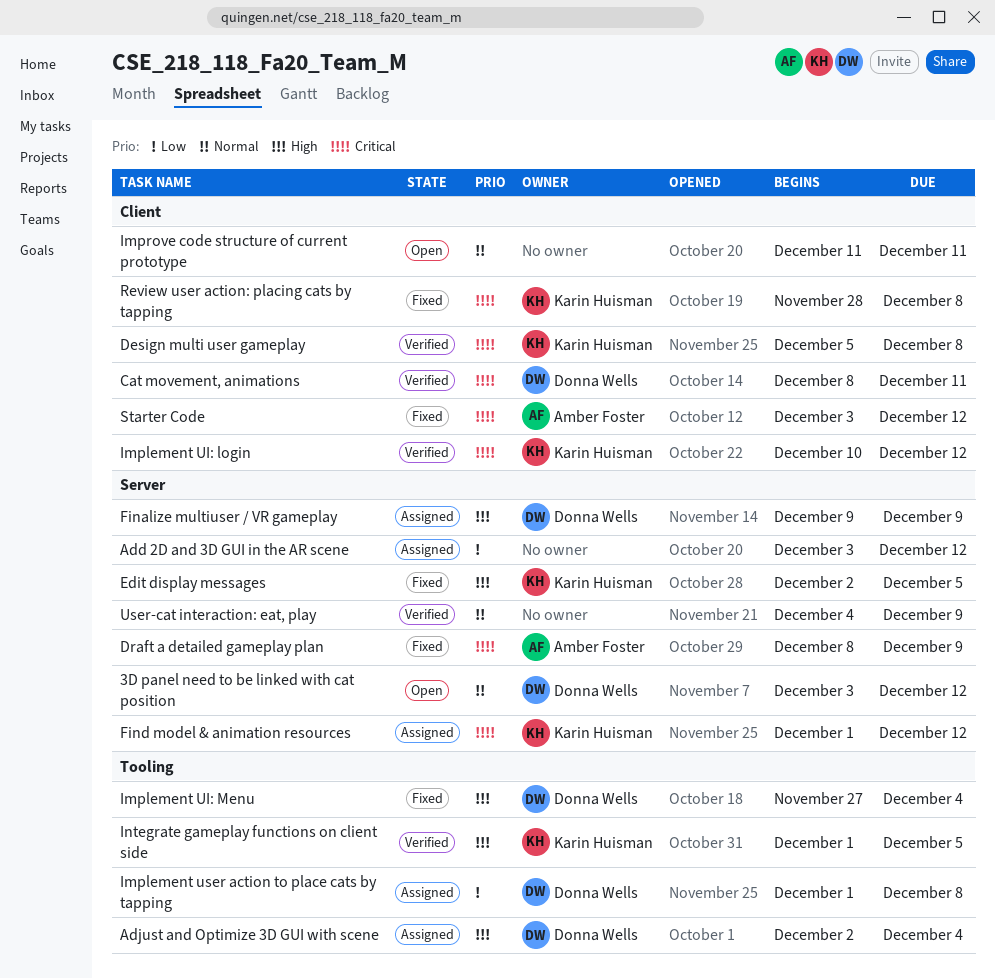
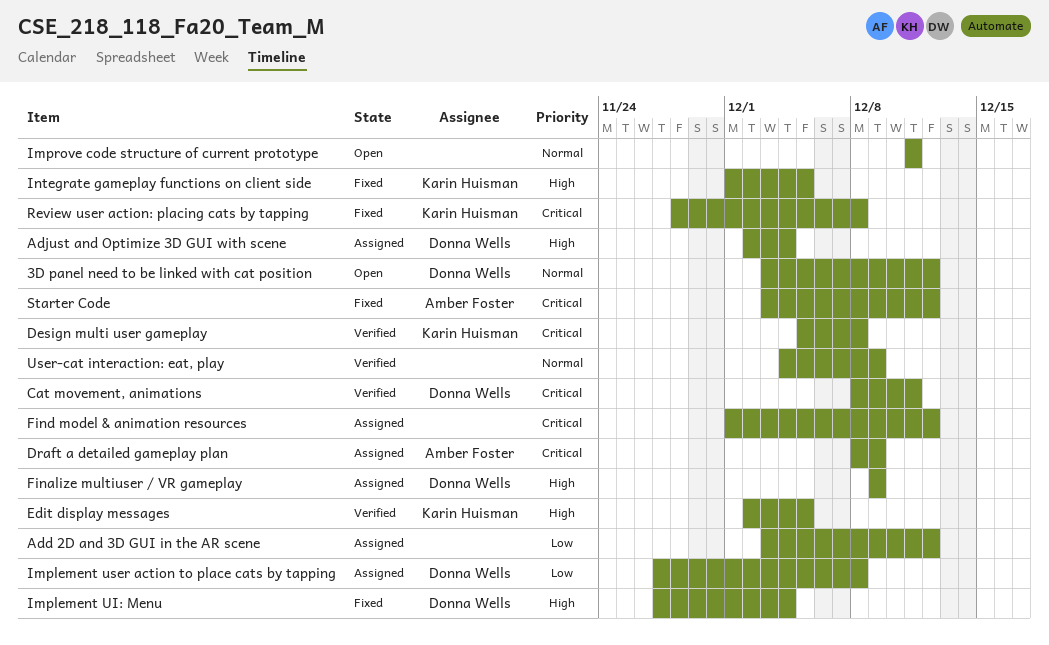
Draft a detailed gameplay plan, status: Fixed -> Assigned
Edit display messages, status: Fixed -> Verified
Find model & animation resources, owner: Karin Huisman -> none
Implement UI: login: present -> none
Implement user action to place cats by tapping, start: Dec 1 -> Nov 27
Integrate gameplay functions on client side, status: Verified -> Fixed

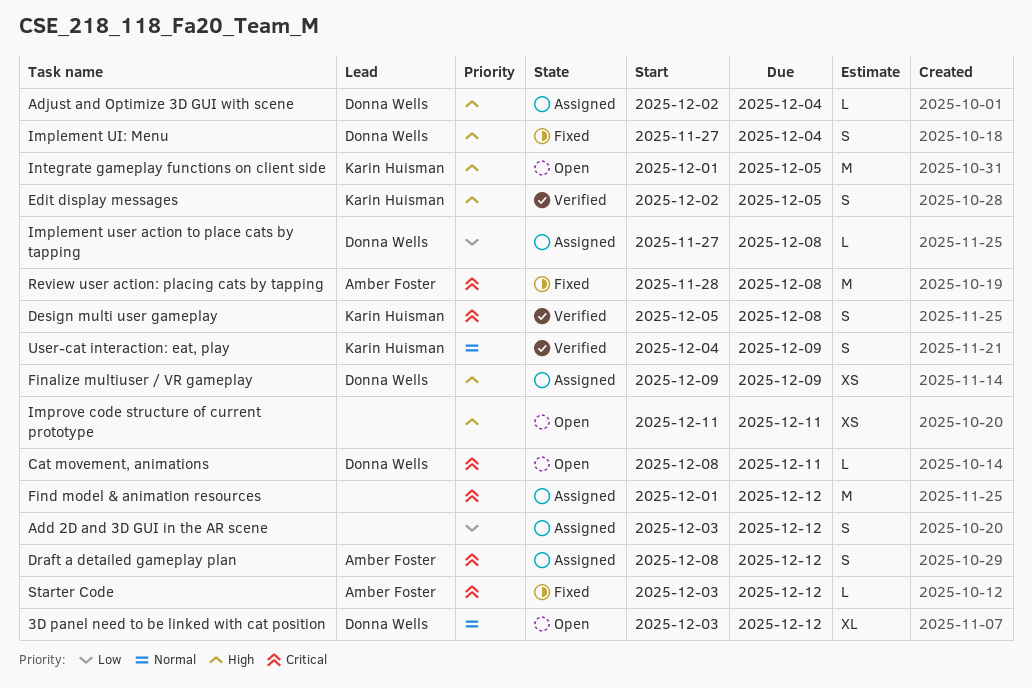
Cat movement, animations, status: Verified -> Open
Draft a detailed gameplay plan, due: Dec 9 -> Dec 12
Improve code structure of current prototype, priority: Normal -> High
Integrate gameplay functions on client side, status: Fixed -> Open
Review user action: placing cats by tapping, owner: Karin Huisman -> Amber Foster
User-cat interaction: eat, play, owner: none -> Karin Huisman

